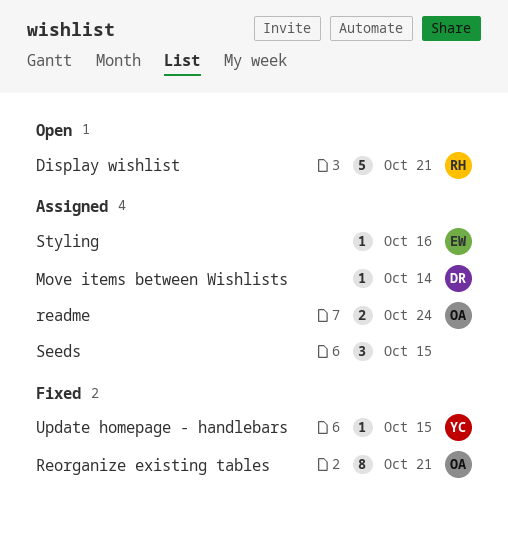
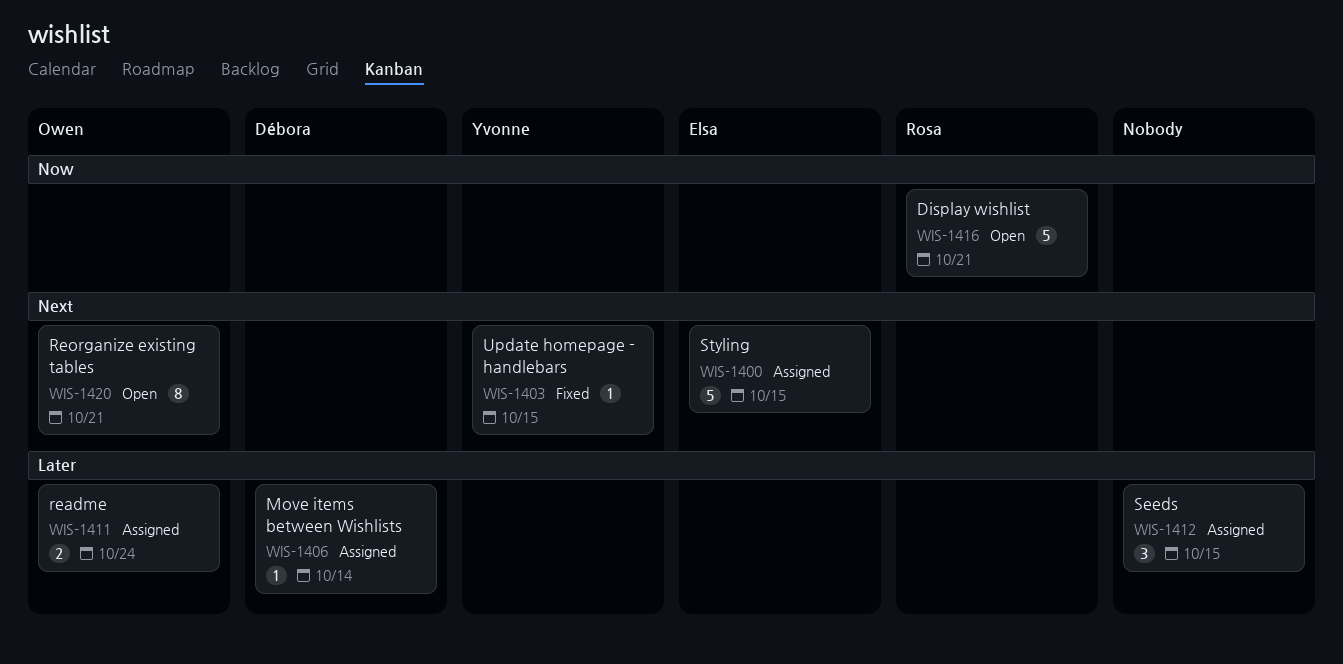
Reorganize existing tables, status: Fixed -> Open
Styling, estimate: 1 -> 5
Styling, due: Oct 16 -> Oct 15

